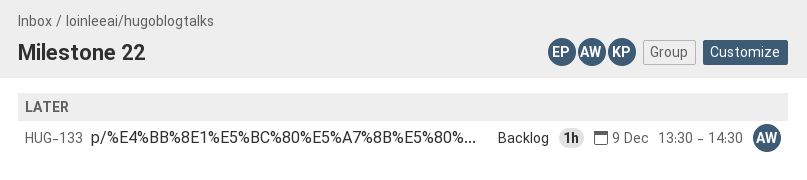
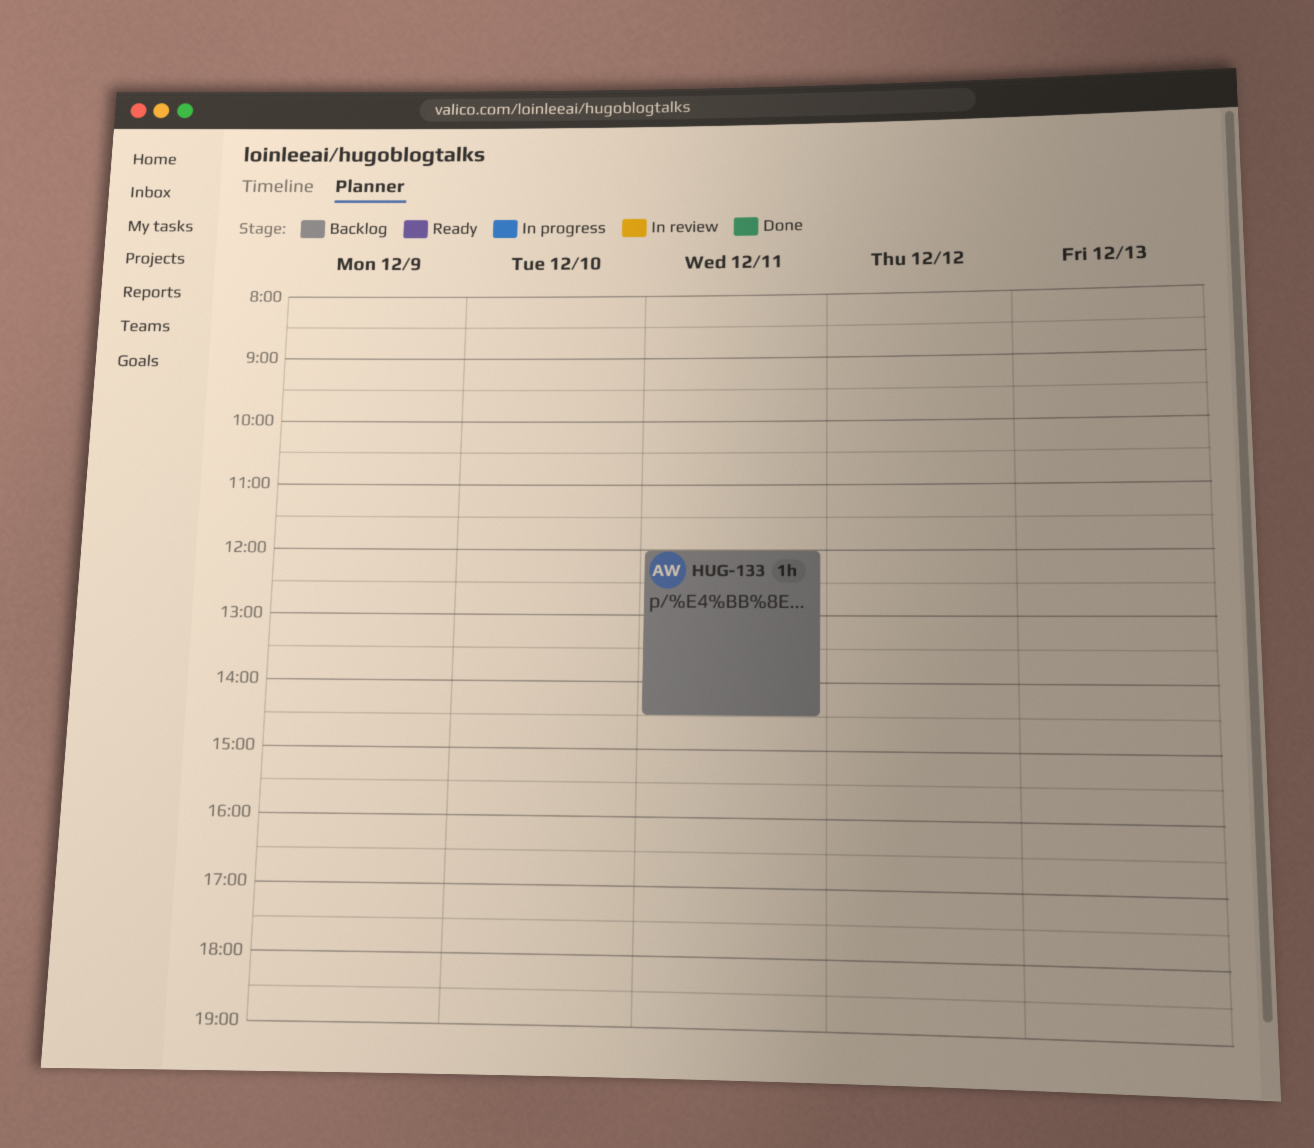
HUG-133, day: Dec 9 -> Dec 11
HUG-133, begins: 13:30 -> 12:00

